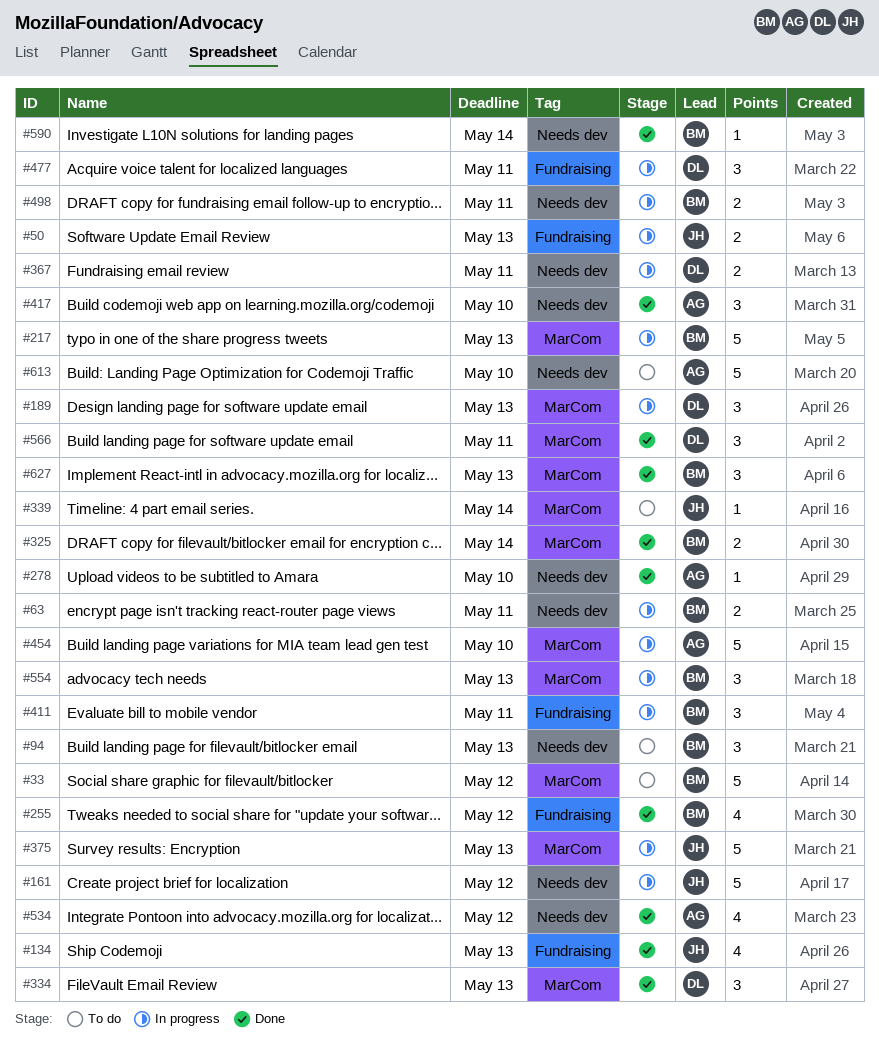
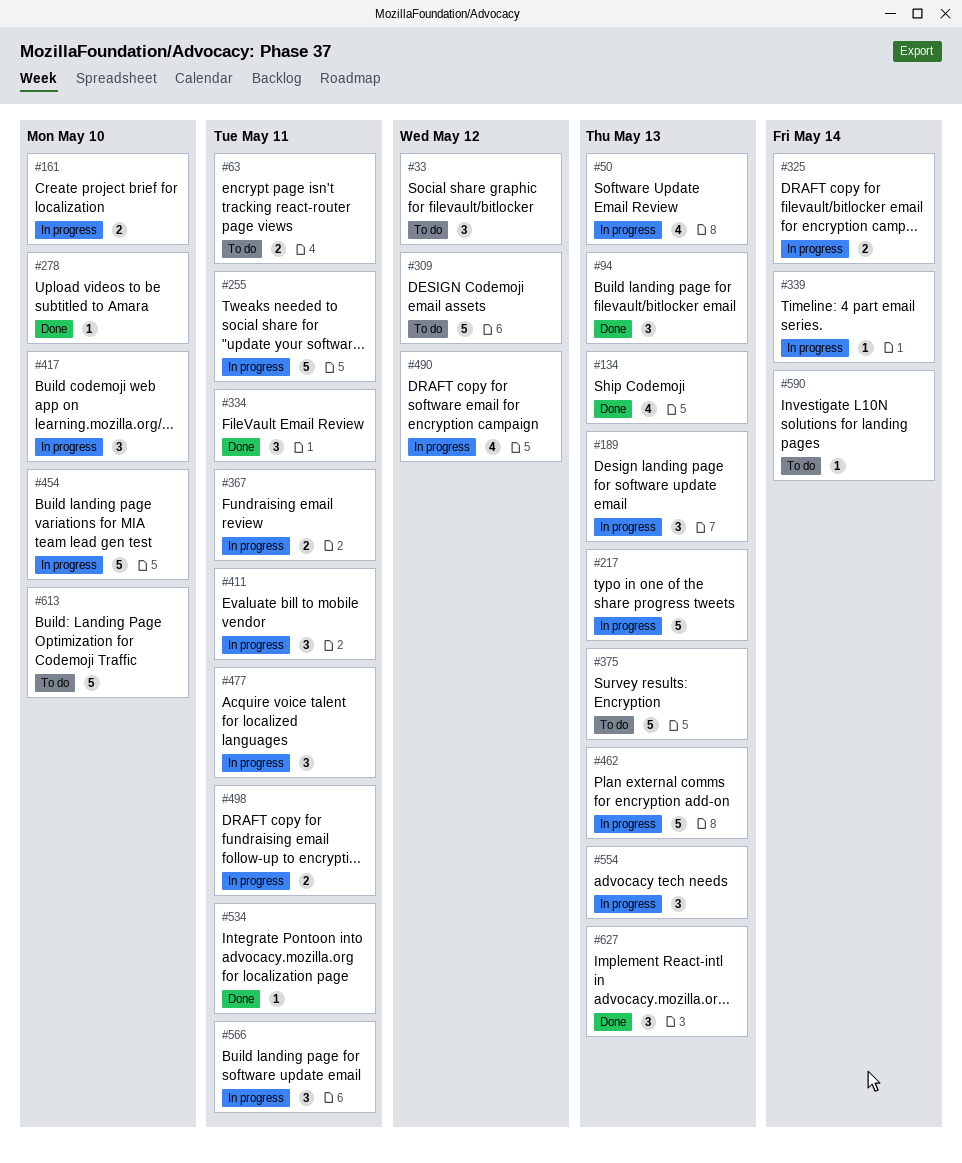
#33, estimate: 5 -> 3
#50, estimate: 2 -> 4
#63, status: In progress -> To do
#94, status: To do -> Done
#161, estimate: 5 -> 2
#161, due: May 12 -> May 10
#255, status: Done -> In progress
#255, estimate: 4 -> 5
#255, due: May 12 -> May 11
#309: none -> present
#325, status: Done -> In progress
#334, due: May 13 -> May 11
#339, status: To do -> In progress
#375, status: In progress -> To do
#417, status: Done -> In progress
#462: none -> present
#490: none -> present
#534, estimate: 4 -> 1
#534, due: May 12 -> May 11
#566, status: Done -> In progress
#590, status: Done -> To do

